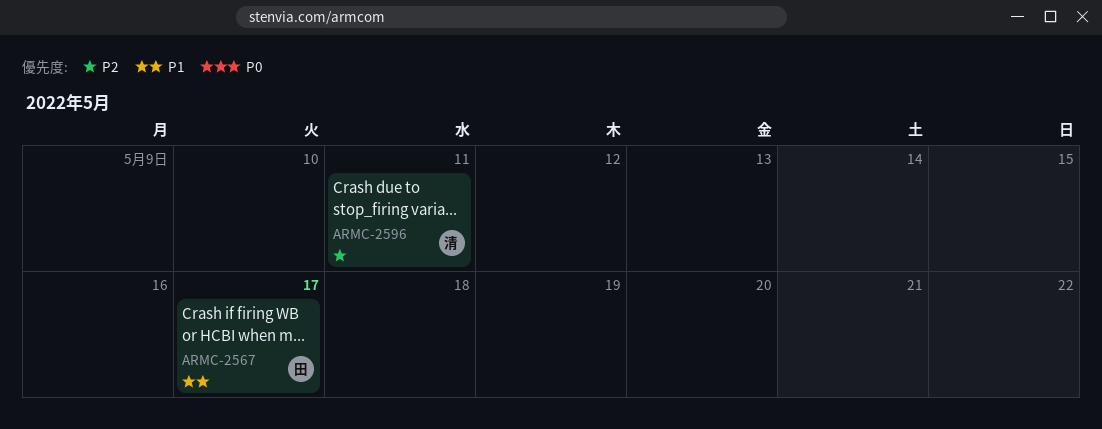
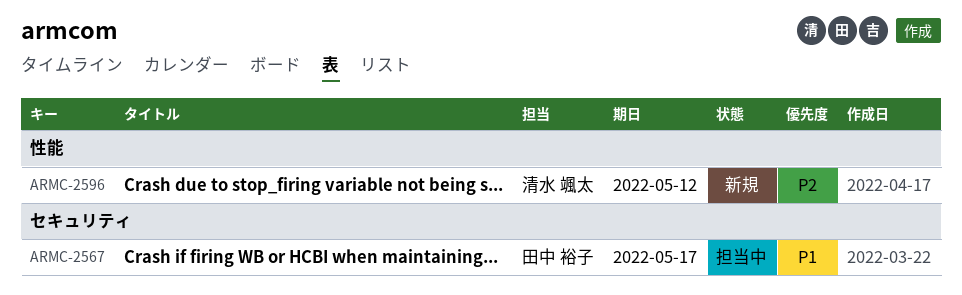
ARMC-2596, due: May 11 -> May 12

